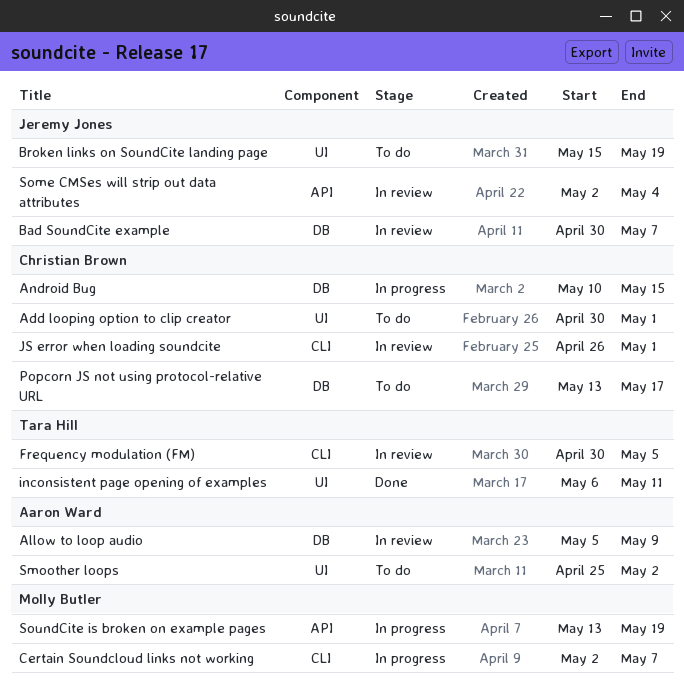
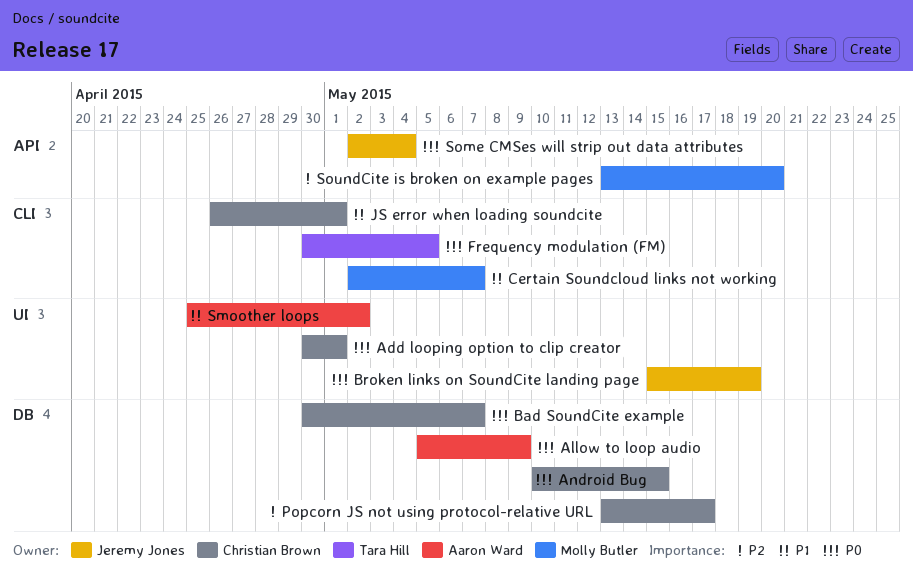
Bad SoundCite example, owner: Jeremy Jones -> Christian Brown
inconsistent page opening of examples: present -> none
SoundCite is broken on example pages, due: May 19 -> May 20

